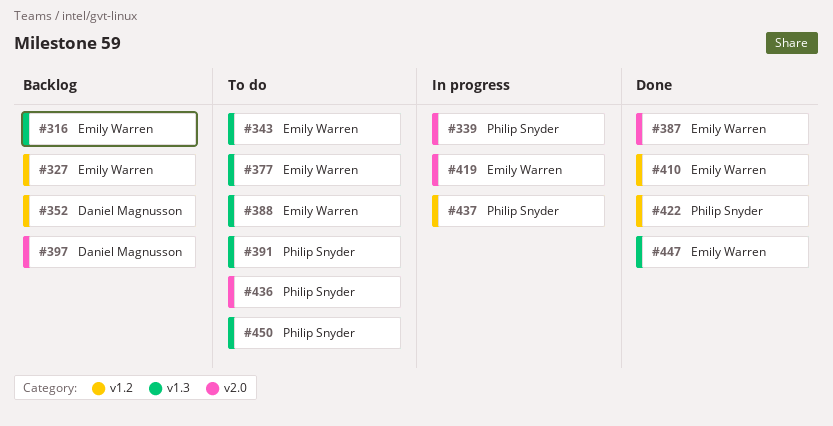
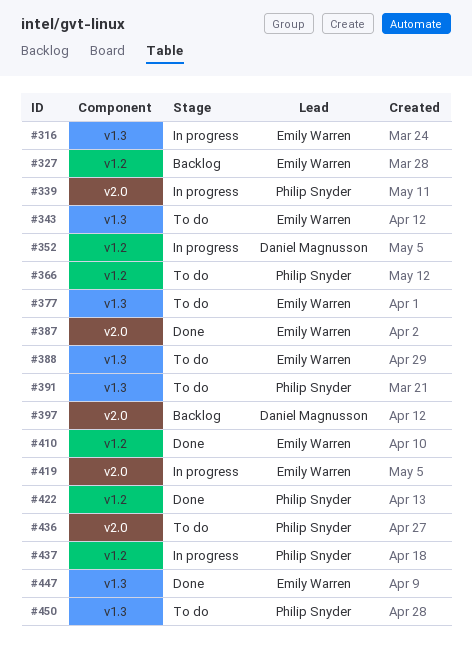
#316, status: Backlog -> In progress
#352, status: Backlog -> In progress
#366: none -> present

